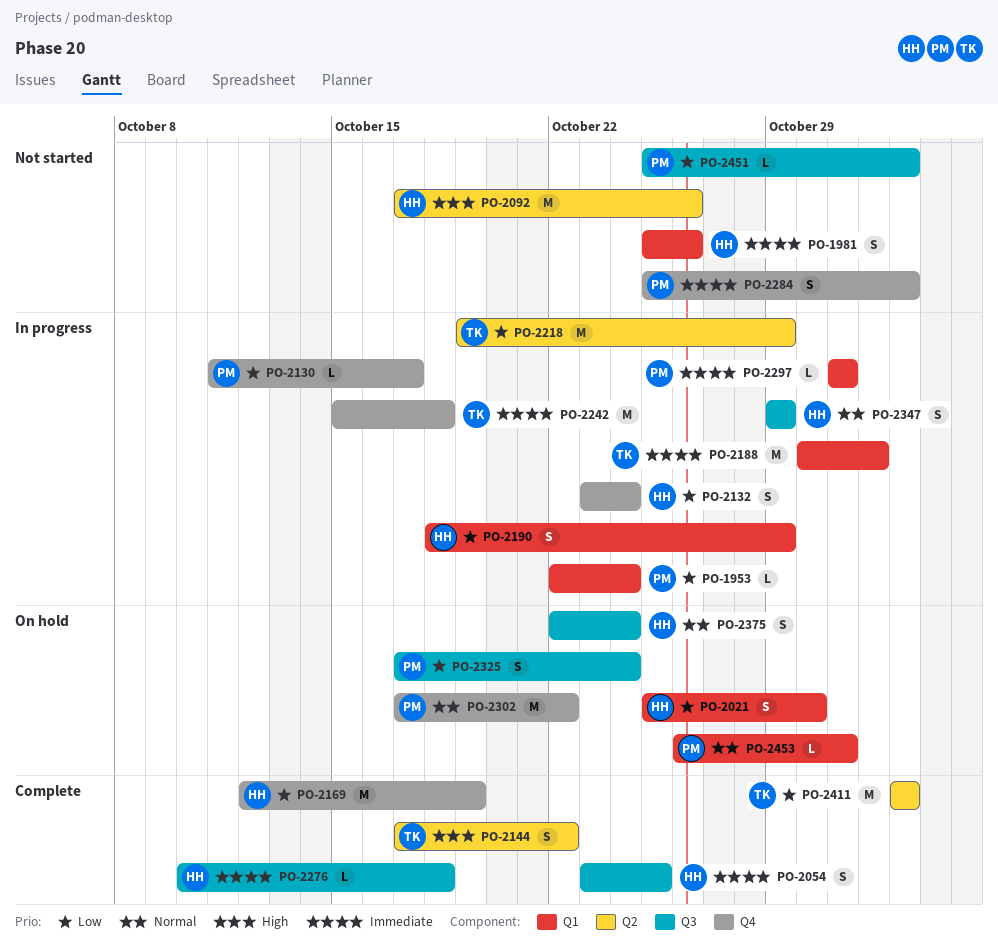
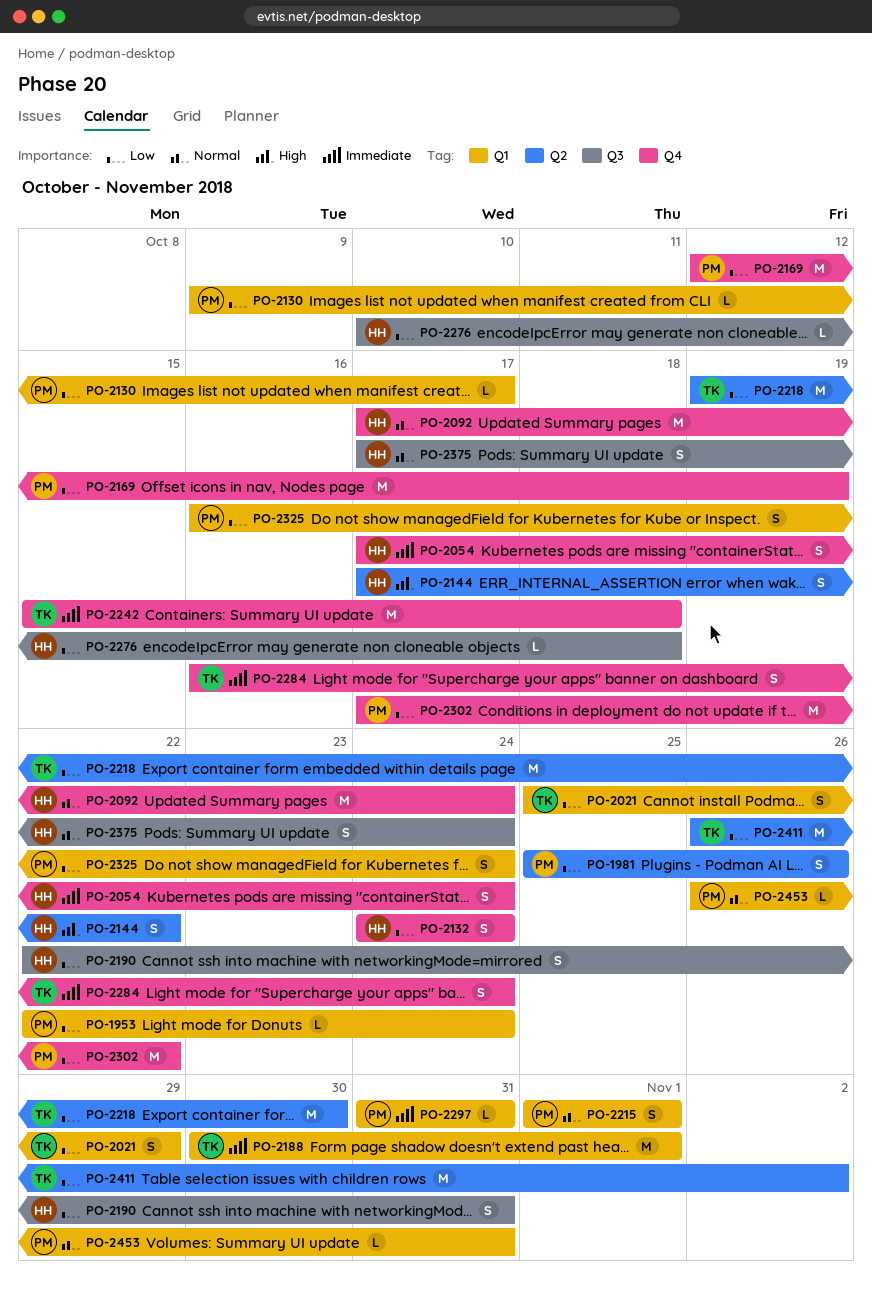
PO-1981, owner: HH -> PM
PO-1981, priority: Immediate -> Low
PO-1981, label: Q1 -> Q2
PO-2021, owner: HH -> TK
PO-2021, due: Oct 30 -> Oct 29
PO-2054, label: Q3 -> Q4
PO-2054, start: Oct 23 -> Oct 17
PO-2054, due: Oct 25 -> Oct 24
PO-2092, priority: High -> Normal
PO-2092, label: Q2 -> Q4
PO-2092, due: Oct 26 -> Oct 24
PO-2130, label: Q4 -> Q1
PO-2130, start: Oct 11 -> Oct 9
PO-2132, start: Oct 23 -> Oct 24
PO-2144, owner: TK -> HH
PO-2169, owner: HH -> PM
PO-2190, label: Q1 -> Q3
PO-2190, start: Oct 18 -> Oct 22
PO-2190, due: Oct 29 -> Oct 31
PO-2215: none -> present
PO-2218, due: Oct 29 -> Oct 30
PO-2276, priority: Immediate -> Low
PO-2284, owner: PM -> TK
PO-2284, start: Oct 25 -> Oct 16
PO-2284, due: Nov 2 -> Oct 24
PO-2302, priority: Normal -> Low
PO-2325, label: Q3 -> Q1
PO-2325, start: Oct 17 -> Oct 16
PO-2347: present -> none
PO-2375, start: Oct 22 -> Oct 17
PO-2411, start: Nov 2 -> Oct 26
PO-2451: present -> none

